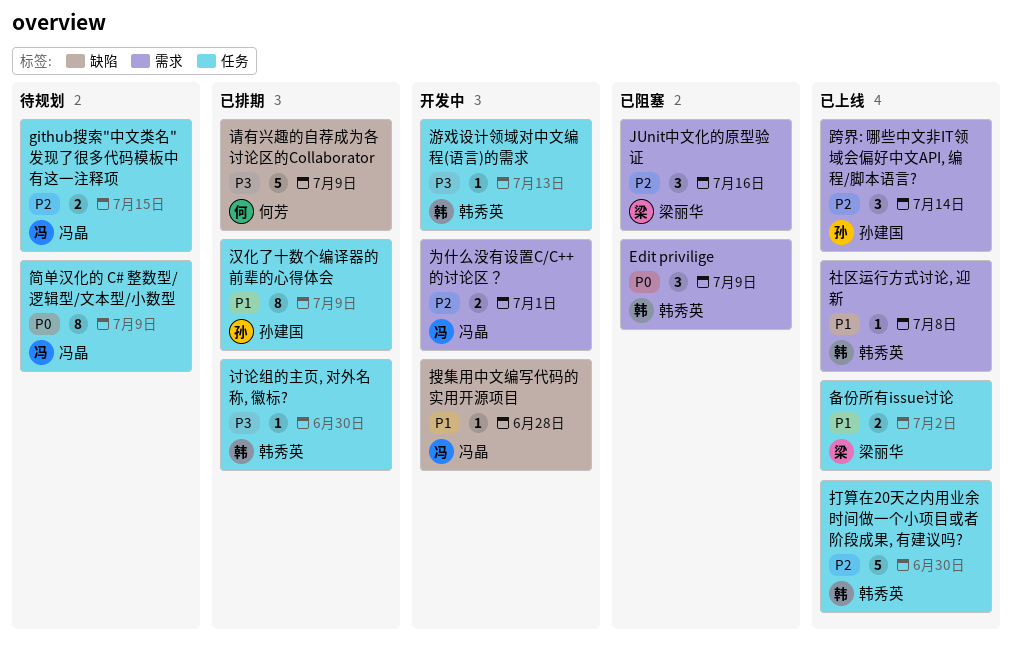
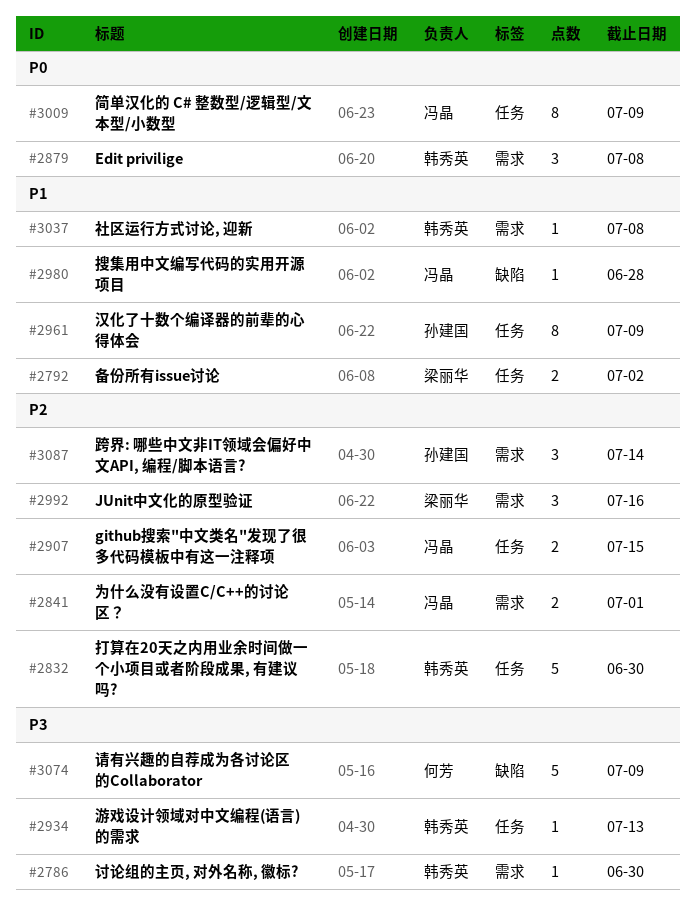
Edit privilige, due: Jul 9 -> Jul 8
讨论组的主页, 对外名称, 徽标?, label: 任务 -> 需求

